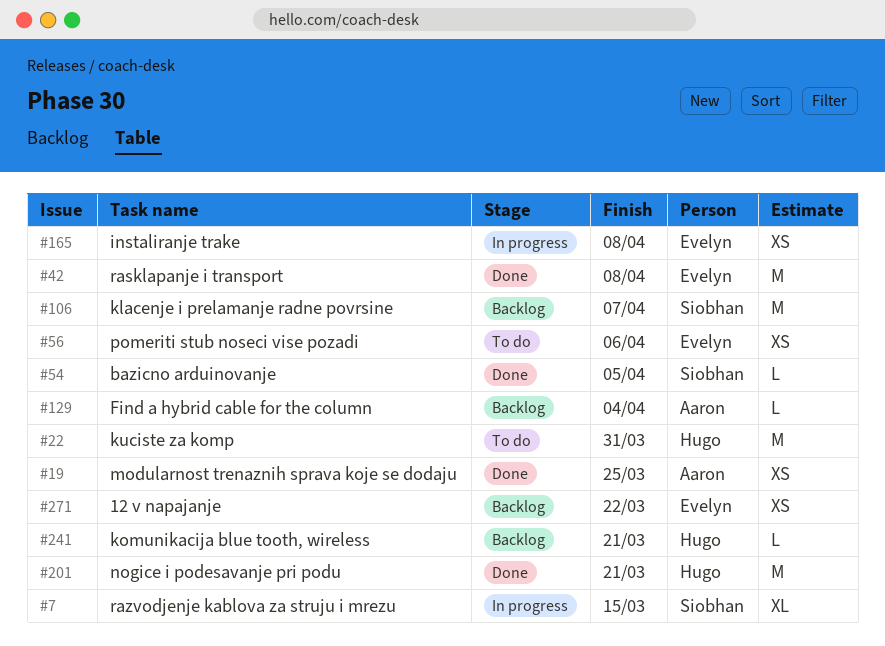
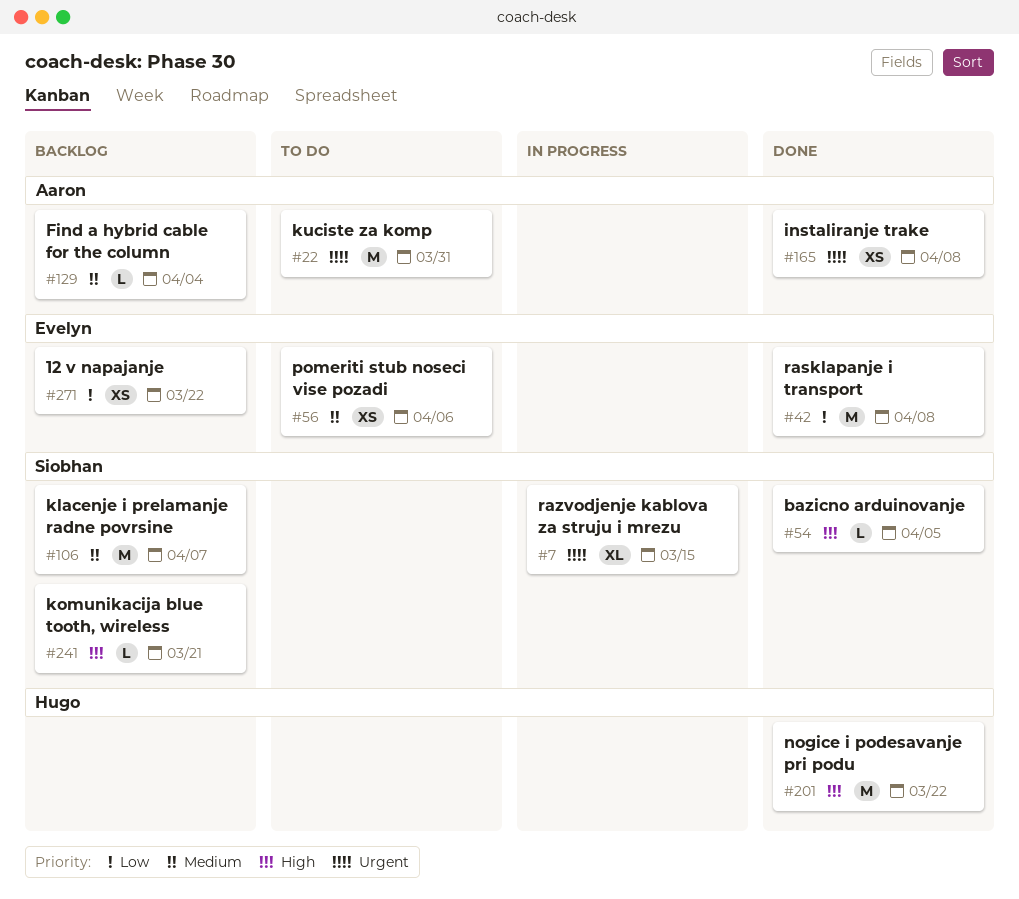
#19: present -> none
#22, owner: Hugo -> Aaron
#165, status: In progress -> Done
#165, owner: Evelyn -> Aaron
#201, due: Mar 21 -> Mar 22
#241, owner: Hugo -> Siobhan

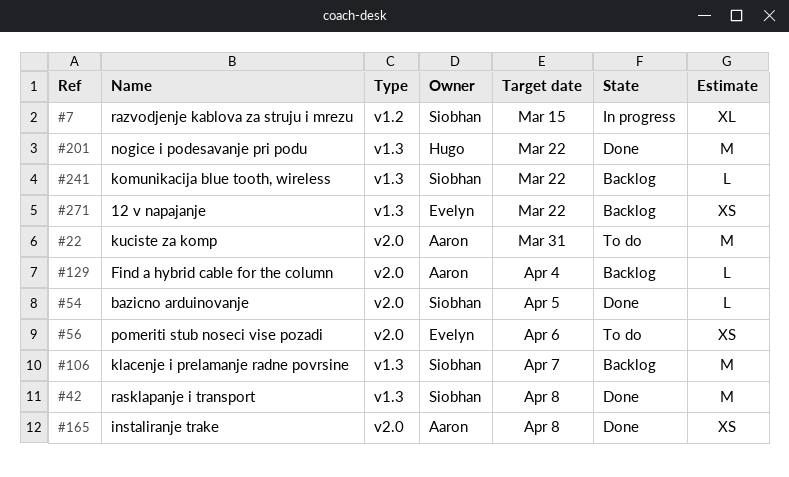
#42, owner: Evelyn -> Siobhan
#241, due: Mar 21 -> Mar 22

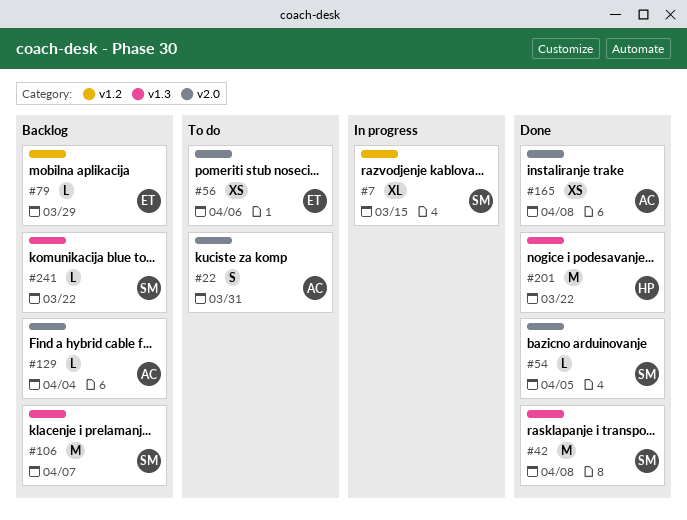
#22, estimate: M -> S
#79: none -> present
#271: present -> none

